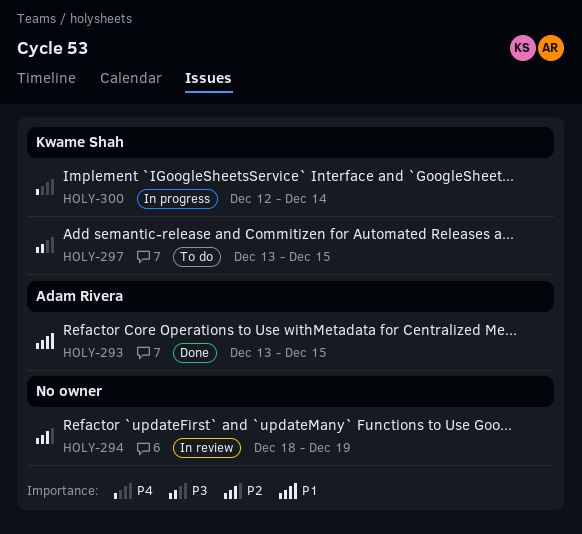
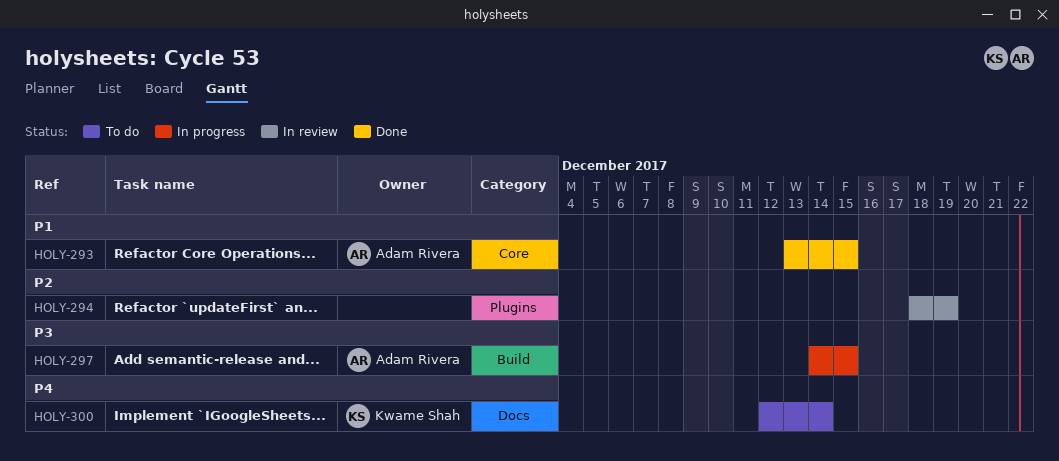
HOLY-297, status: To do -> In progress
HOLY-297, owner: Kwame Shah -> Adam Rivera
HOLY-297, start: Dec 13 -> Dec 14
HOLY-300, status: In progress -> To do

